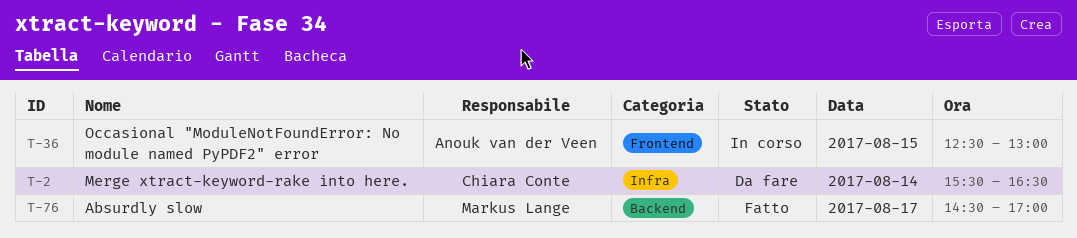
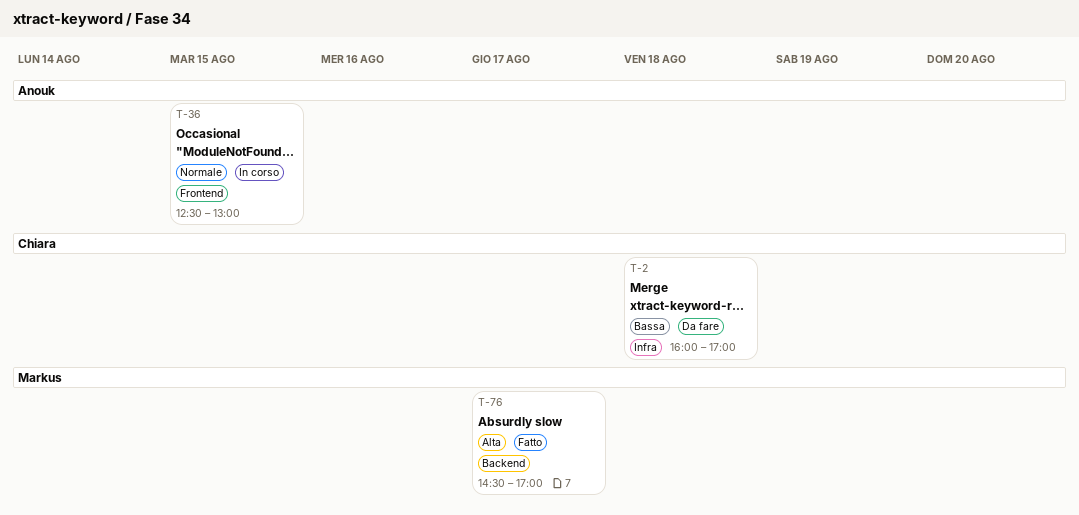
T-2, day: Aug 14 -> Aug 18
T-2, begins: 15:30 -> 16:00
T-2, ends: 16:30 -> 17:00

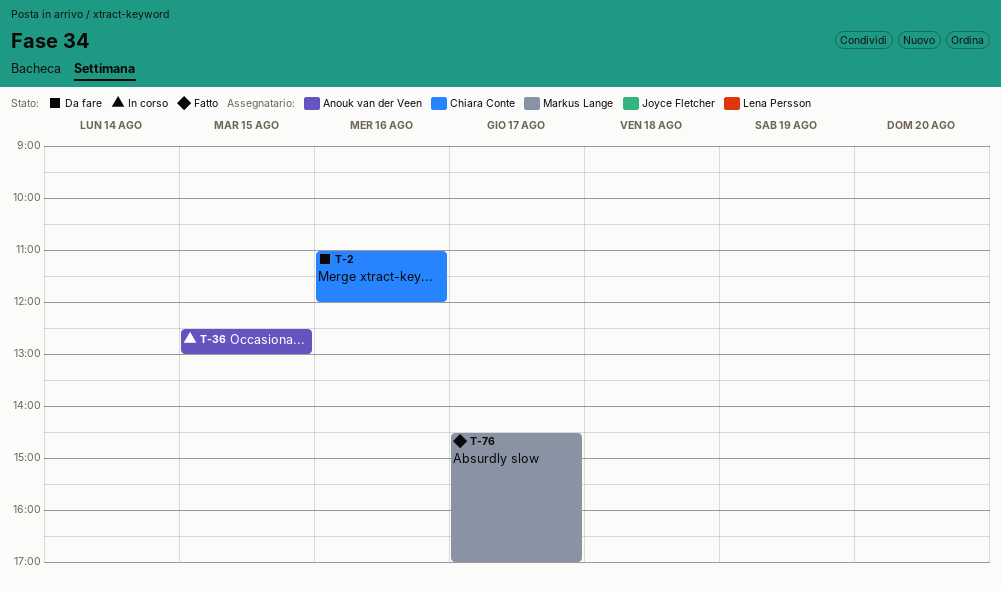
T-2, day: Aug 18 -> Aug 16
T-2, begins: 16:00 -> 11:00
T-2, ends: 17:00 -> 12:00

